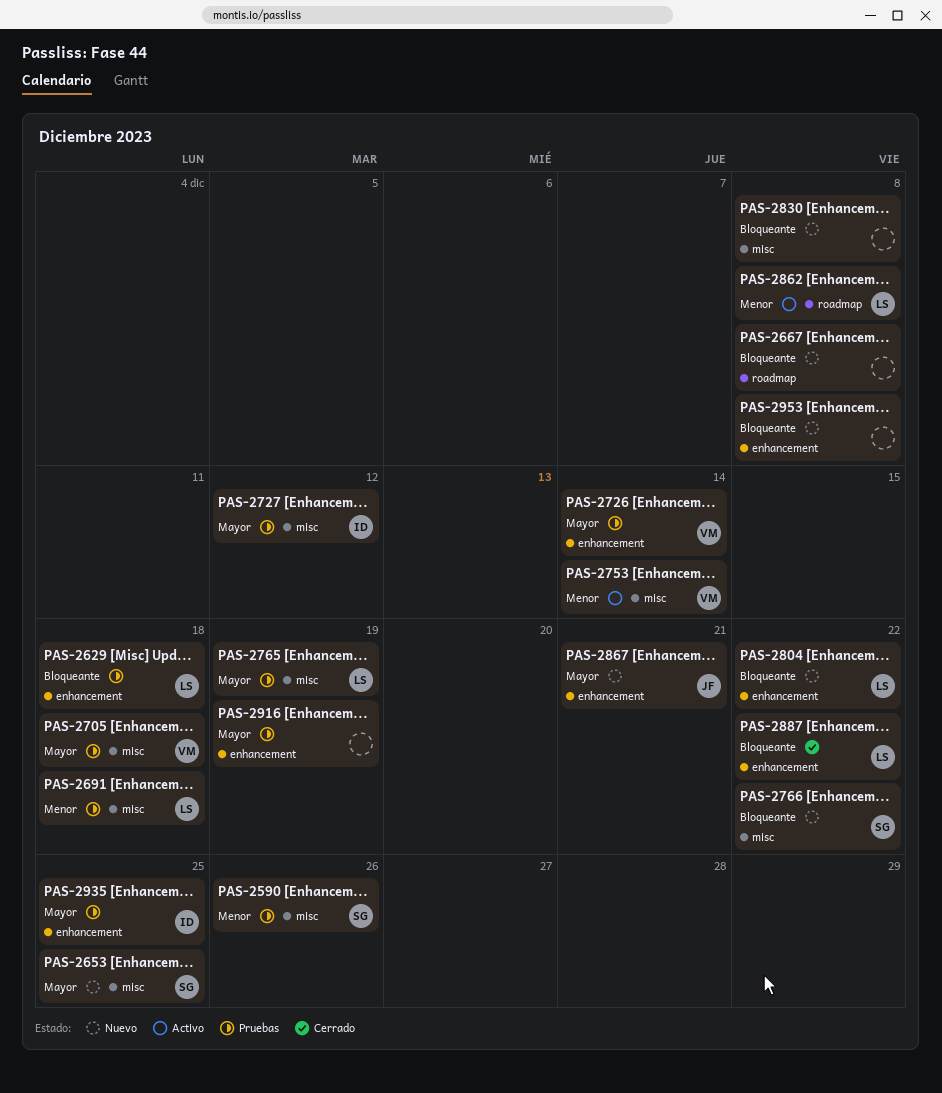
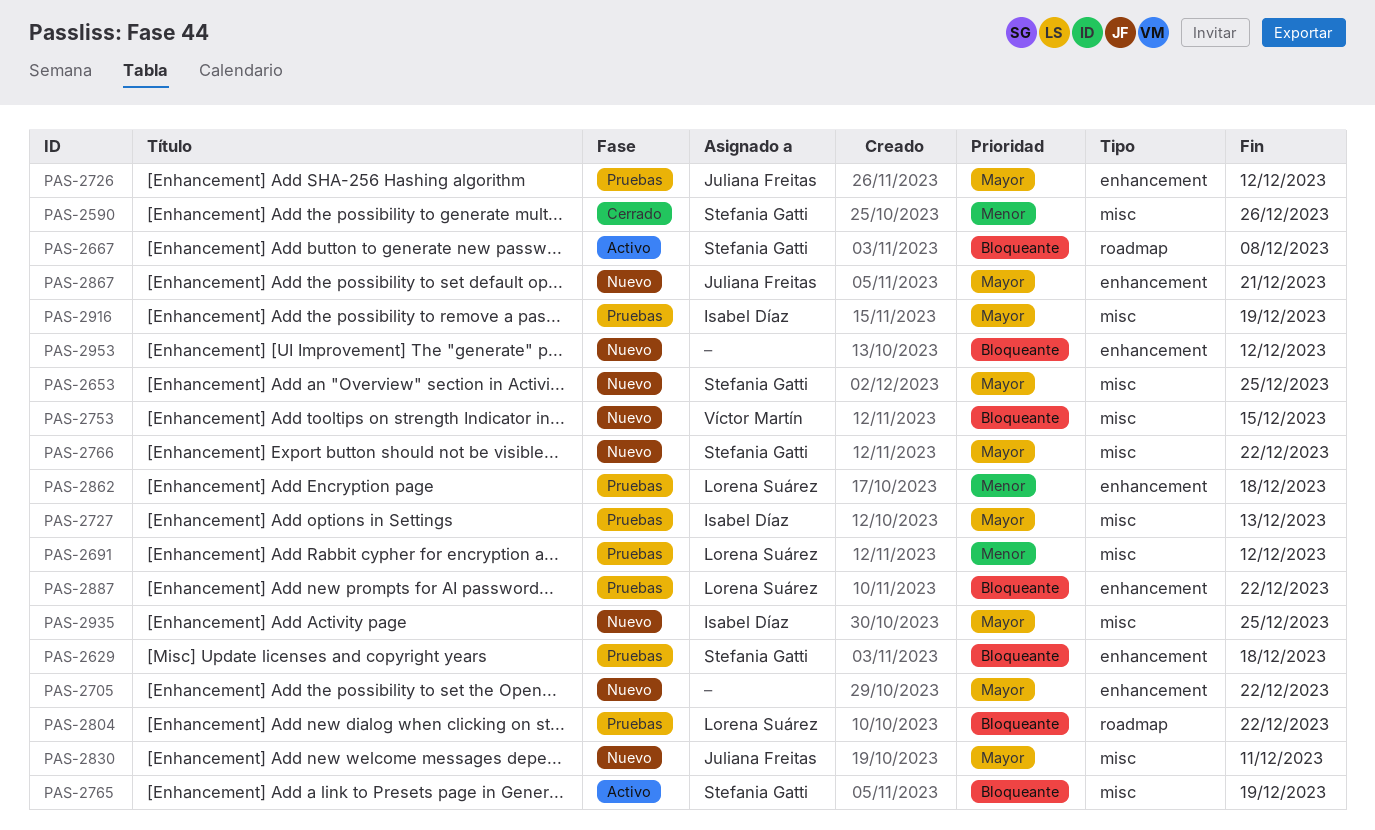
PAS-2590, status: Pruebas -> Cerrado
PAS-2629, owner: Lorena Suárez -> Stefania Gatti
PAS-2667, status: Nuevo -> Activo
PAS-2667, owner: none -> Stefania Gatti
PAS-2691, due: Dec 18 -> Dec 12
PAS-2705, status: Pruebas -> Nuevo
PAS-2705, owner: Víctor Martín -> none
PAS-2705, label: misc -> enhancement
PAS-2705, due: Dec 18 -> Dec 22
PAS-2726, owner: Víctor Martín -> Juliana Freitas
PAS-2726, due: Dec 14 -> Dec 12
PAS-2727, due: Dec 12 -> Dec 13
PAS-2753, status: Activo -> Nuevo
PAS-2753, priority: Menor -> Bloqueante
PAS-2753, due: Dec 14 -> Dec 15
PAS-2765, status: Pruebas -> Activo
PAS-2765, owner: Lorena Suárez -> Stefania Gatti
PAS-2765, priority: Mayor -> Bloqueante
PAS-2766, priority: Bloqueante -> Mayor
PAS-2804, status: Nuevo -> Pruebas
PAS-2804, label: enhancement -> roadmap
PAS-2830, owner: none -> Juliana Freitas
PAS-2830, priority: Bloqueante -> Mayor
PAS-2830, due: Dec 8 -> Dec 11
PAS-2862, status: Activo -> Pruebas
PAS-2862, label: roadmap -> enhancement
PAS-2862, due: Dec 8 -> Dec 18
PAS-2887, status: Cerrado -> Pruebas
PAS-2916, owner: none -> Isabel Díaz
PAS-2916, label: enhancement -> misc
PAS-2935, status: Pruebas -> Nuevo
PAS-2935, label: enhancement -> misc
PAS-2953, due: Dec 8 -> Dec 12

